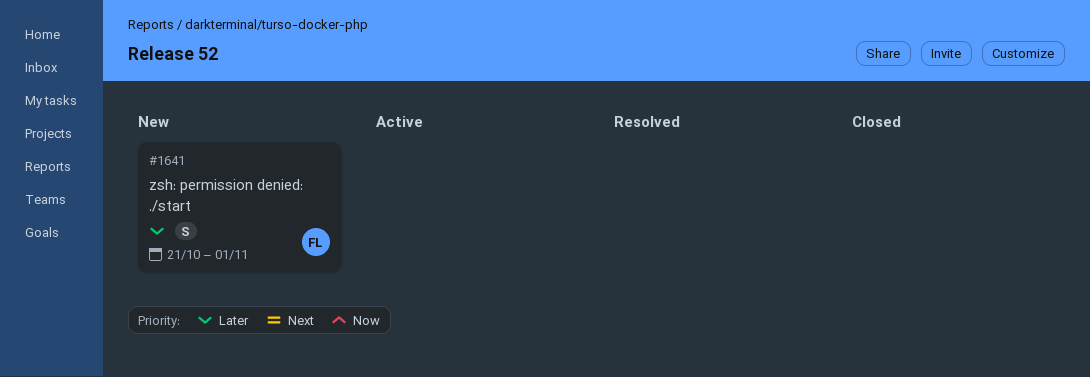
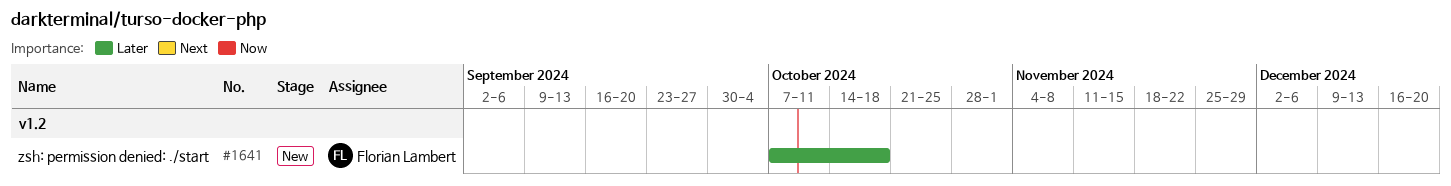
#1641, start: Oct 21 -> Oct 7
#1641, due: Nov 1 -> Oct 18

